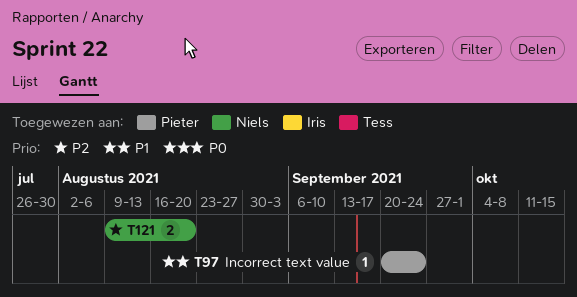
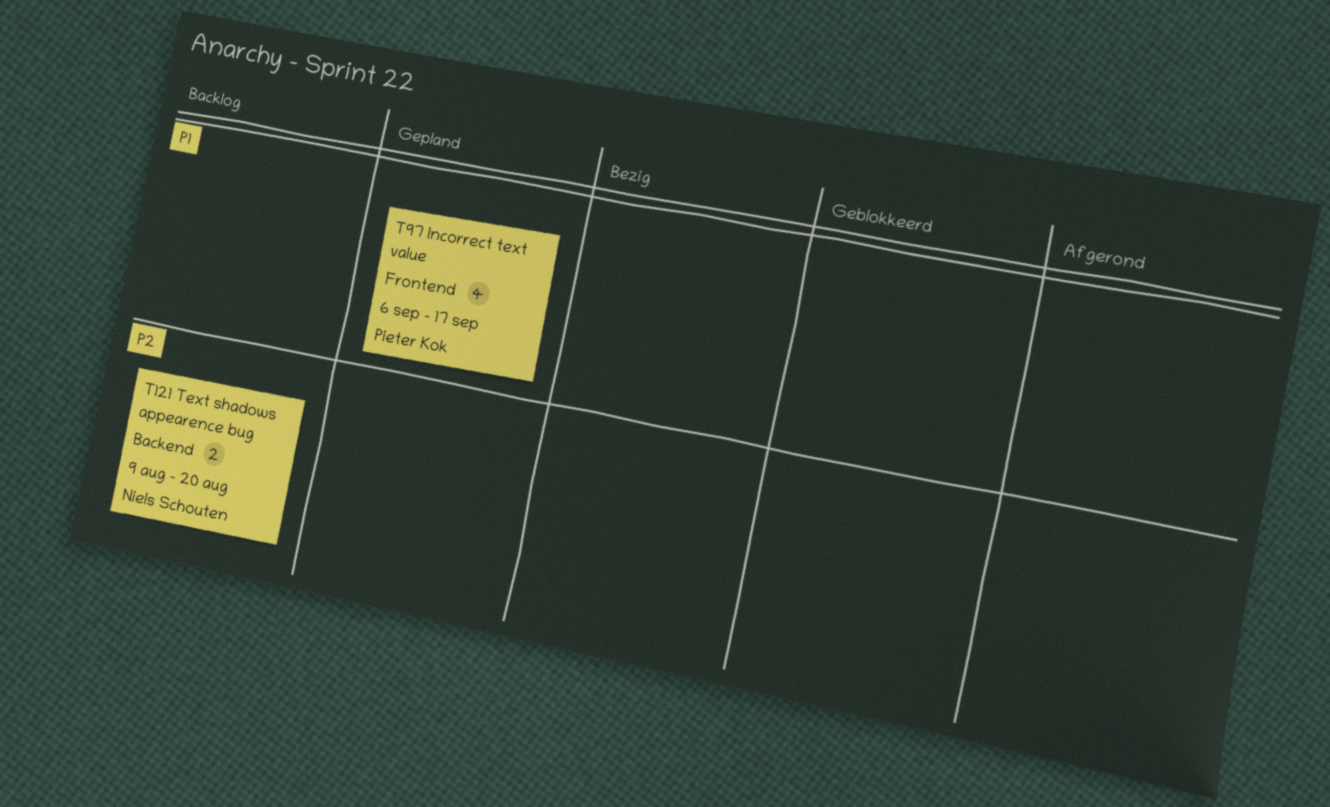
T97, estimate: 1 -> 4
T97, start: Sep 20 -> Sep 6
T97, due: Sep 24 -> Sep 17

